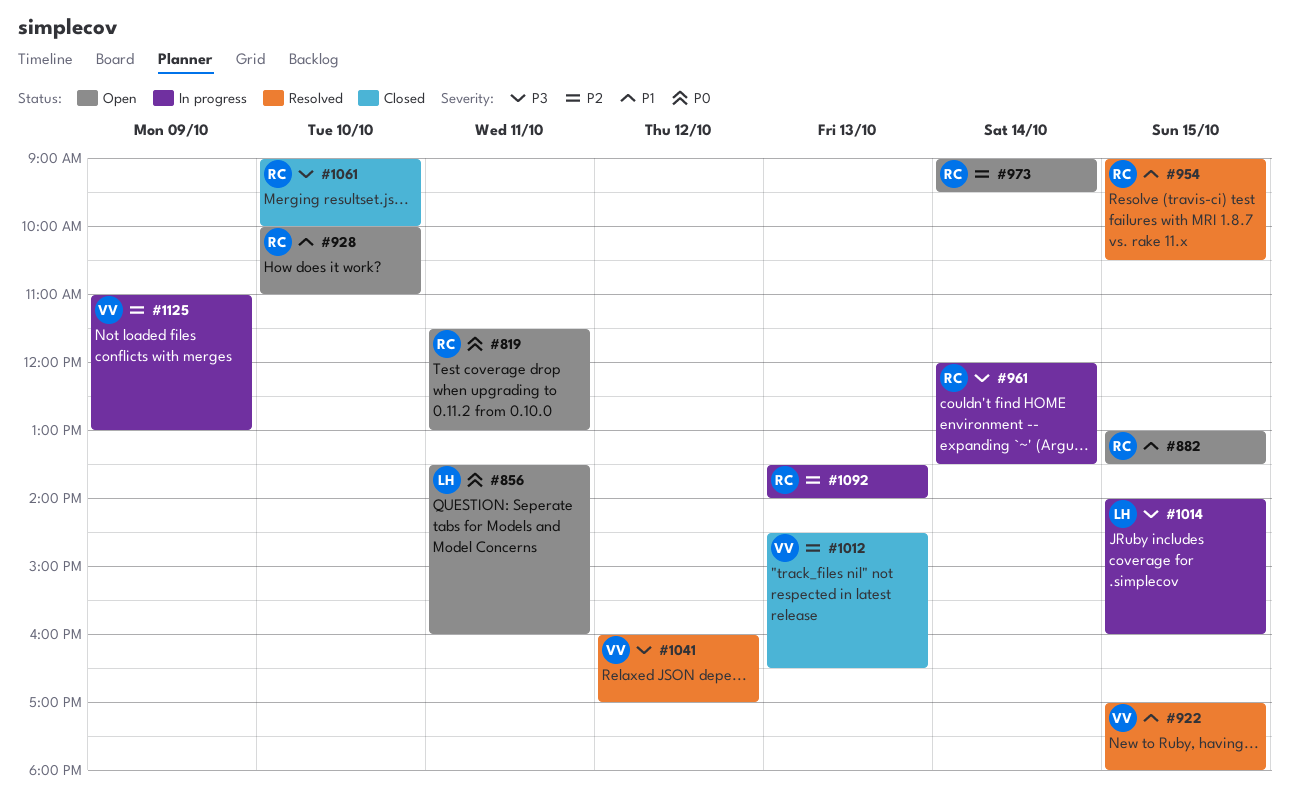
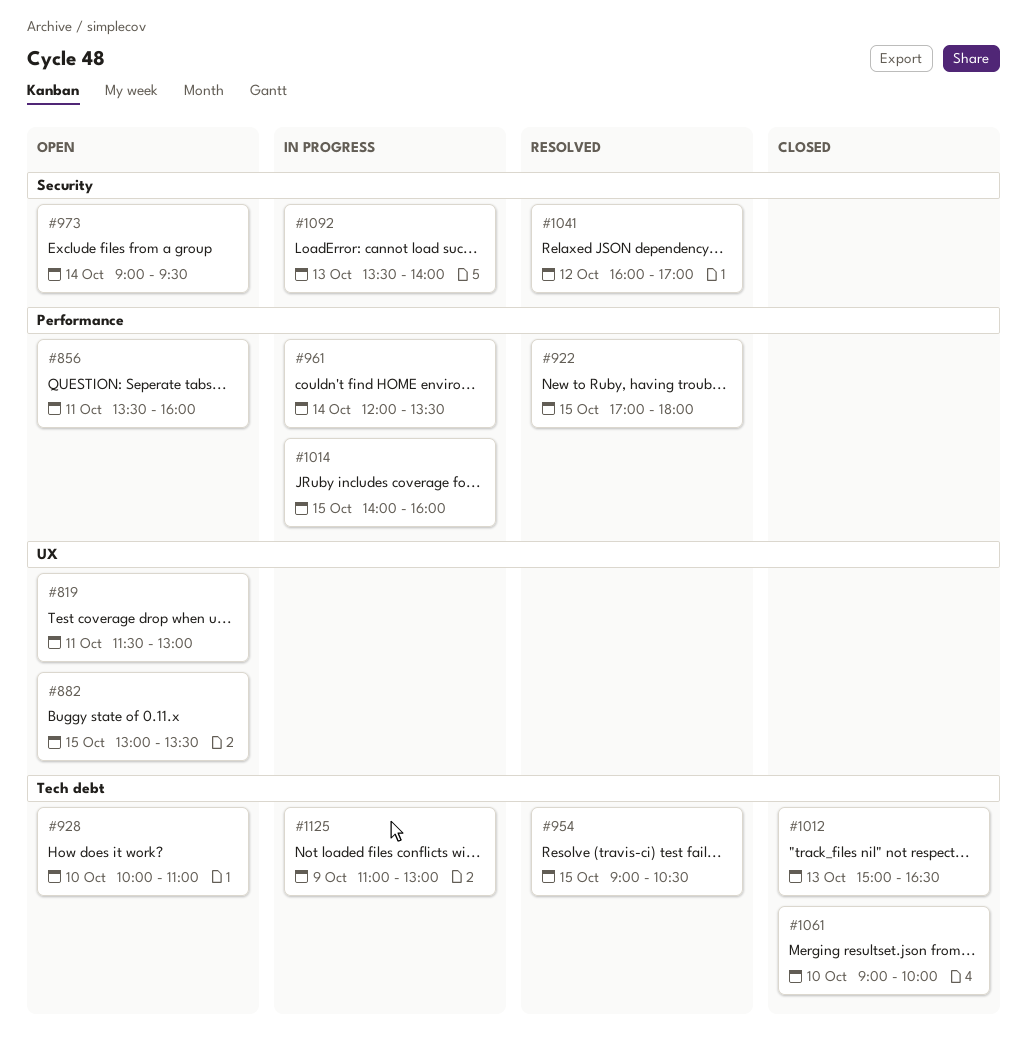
#1012, begins: 14:30 -> 15:00

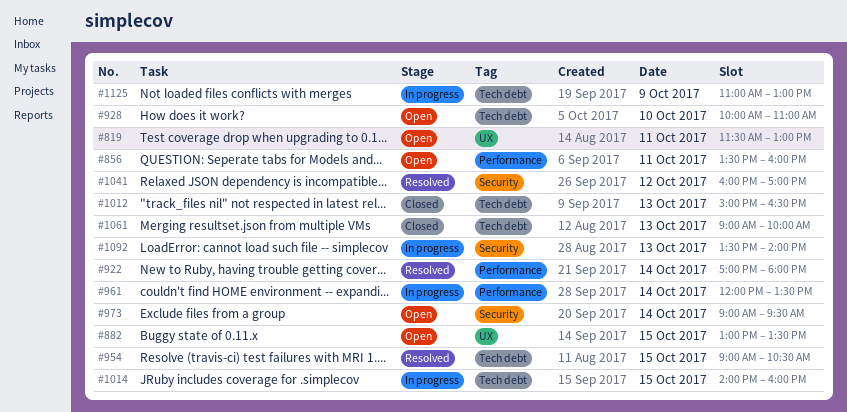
#922, day: Oct 15 -> Oct 14
#1014, label: Performance -> Tech debt
#1061, day: Oct 10 -> Oct 13

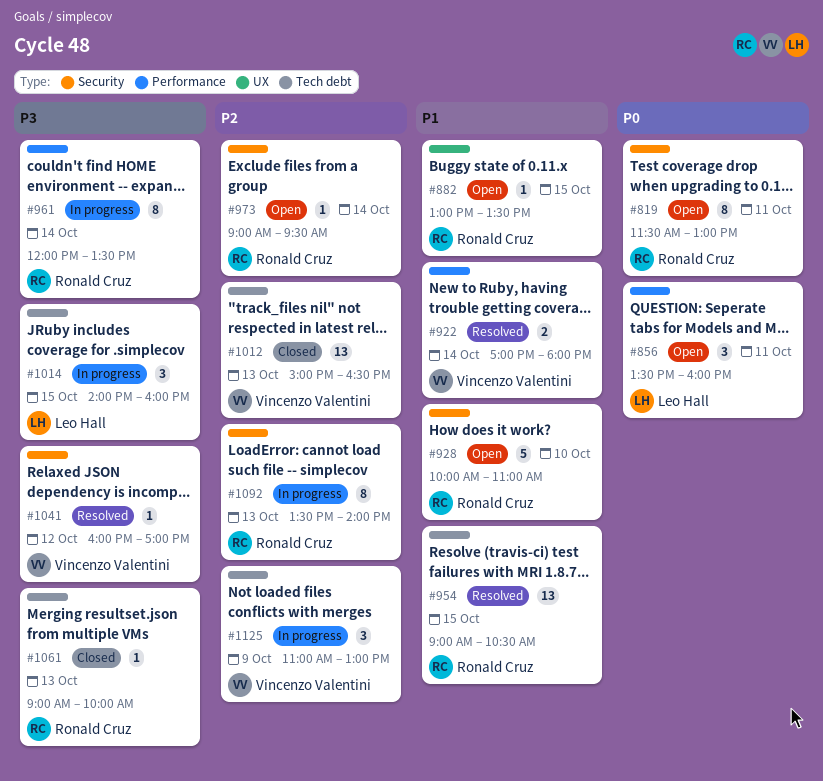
#819, label: UX -> Security
#928, label: Tech debt -> Security

